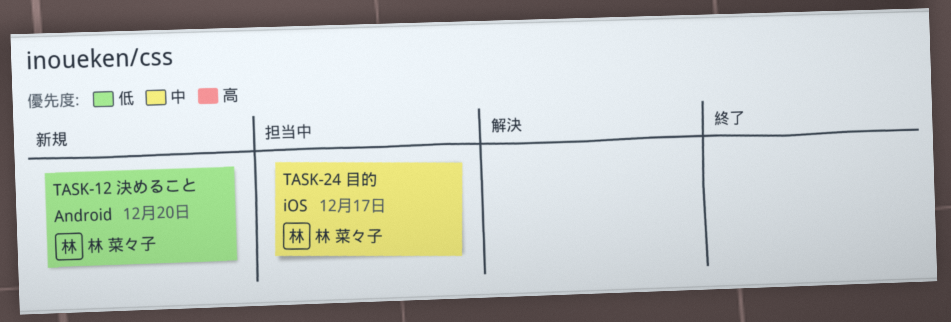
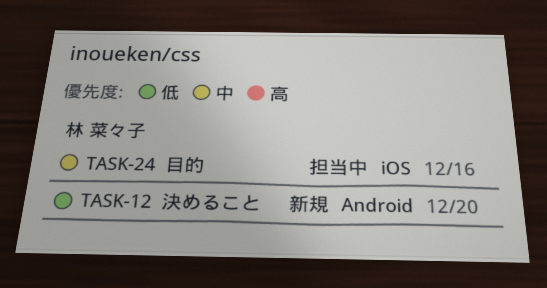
TASK-24, due: Dec 17 -> Dec 16

